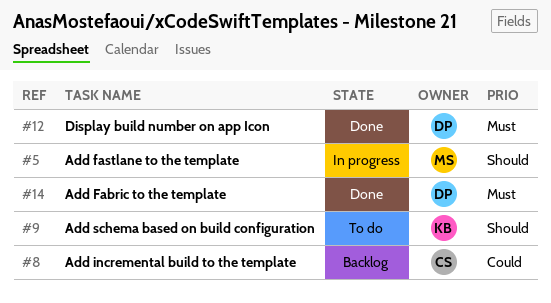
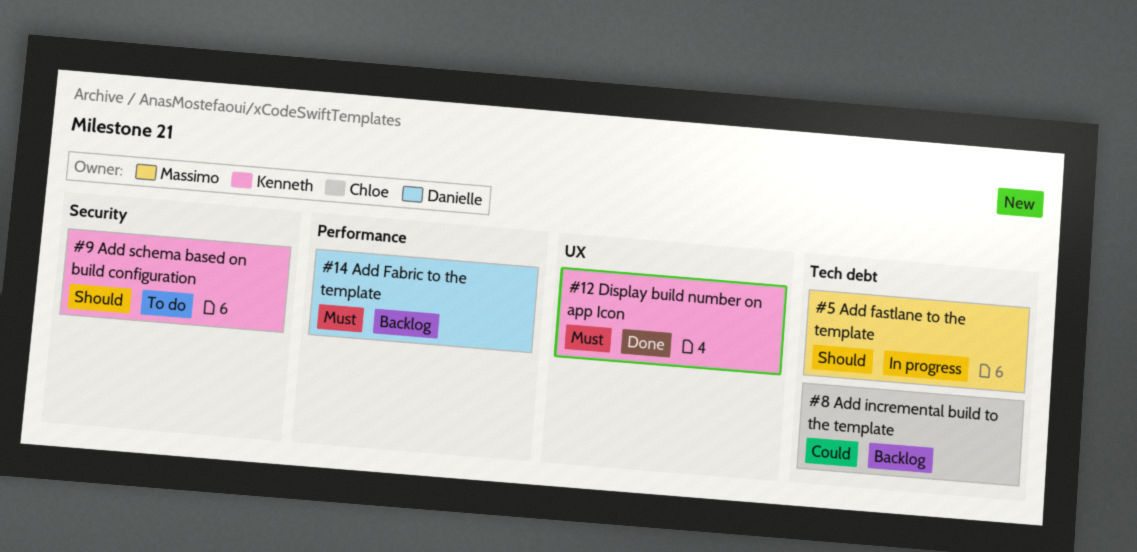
#12, owner: Danielle -> Kenneth
#14, status: Done -> Backlog

